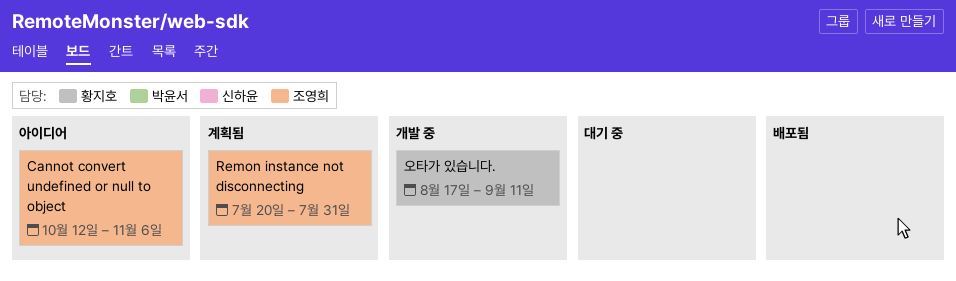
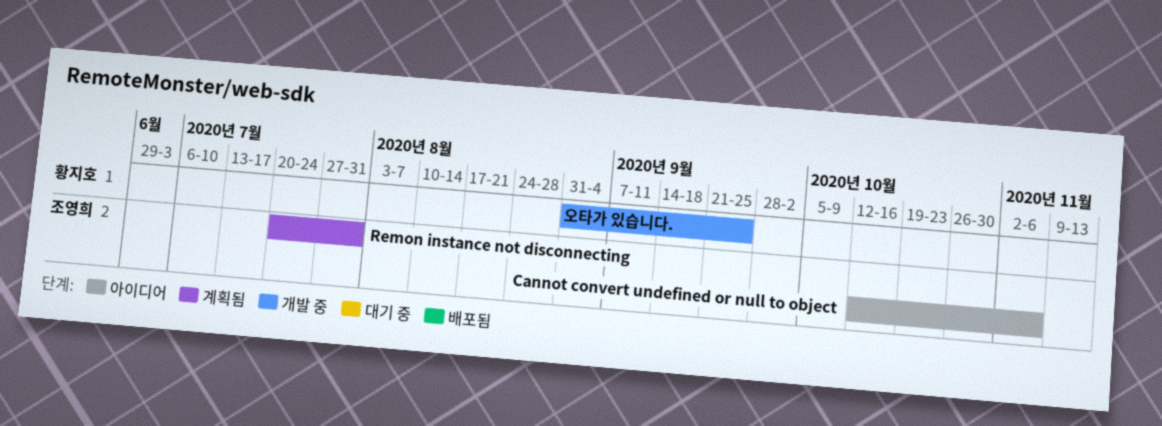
오타가 있습니다., start: Aug 17 -> Aug 31
오타가 있습니다., due: Sep 11 -> Sep 25

